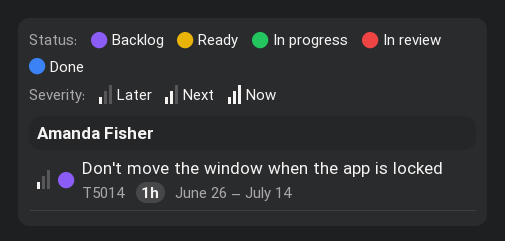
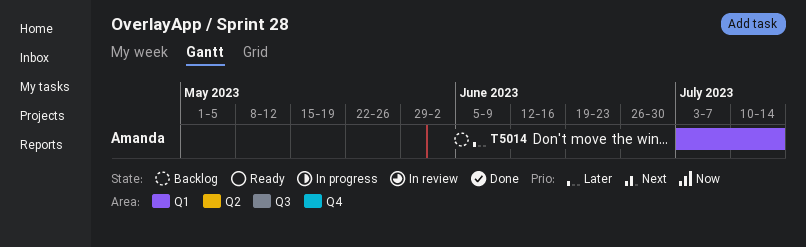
T5014, start: Jun 26 -> Jul 3

